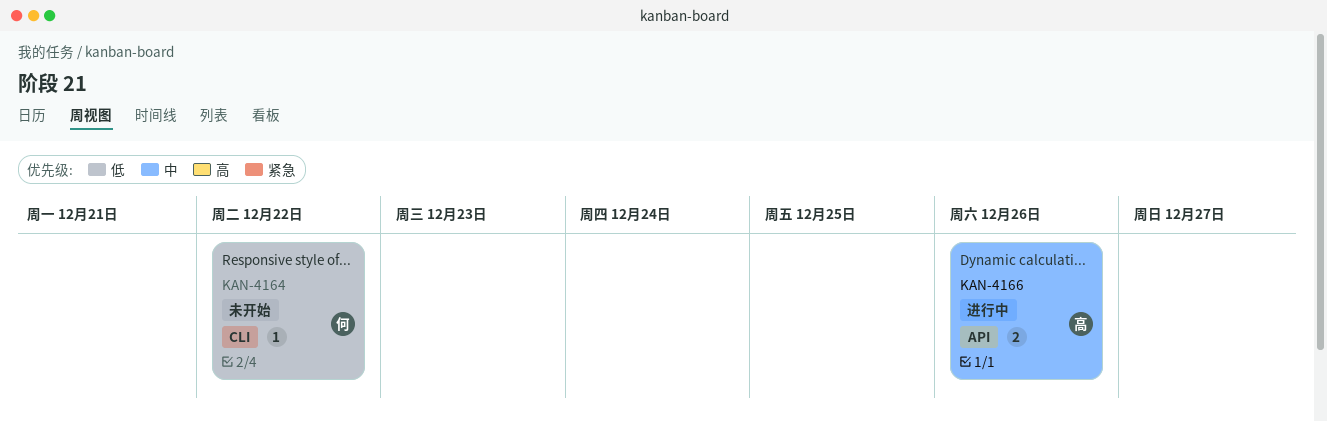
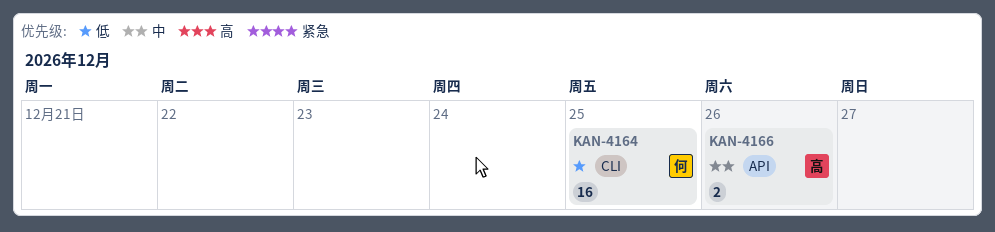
KAN-4164, estimate: 1 -> 16
KAN-4164, due: Dec 22 -> Dec 25

